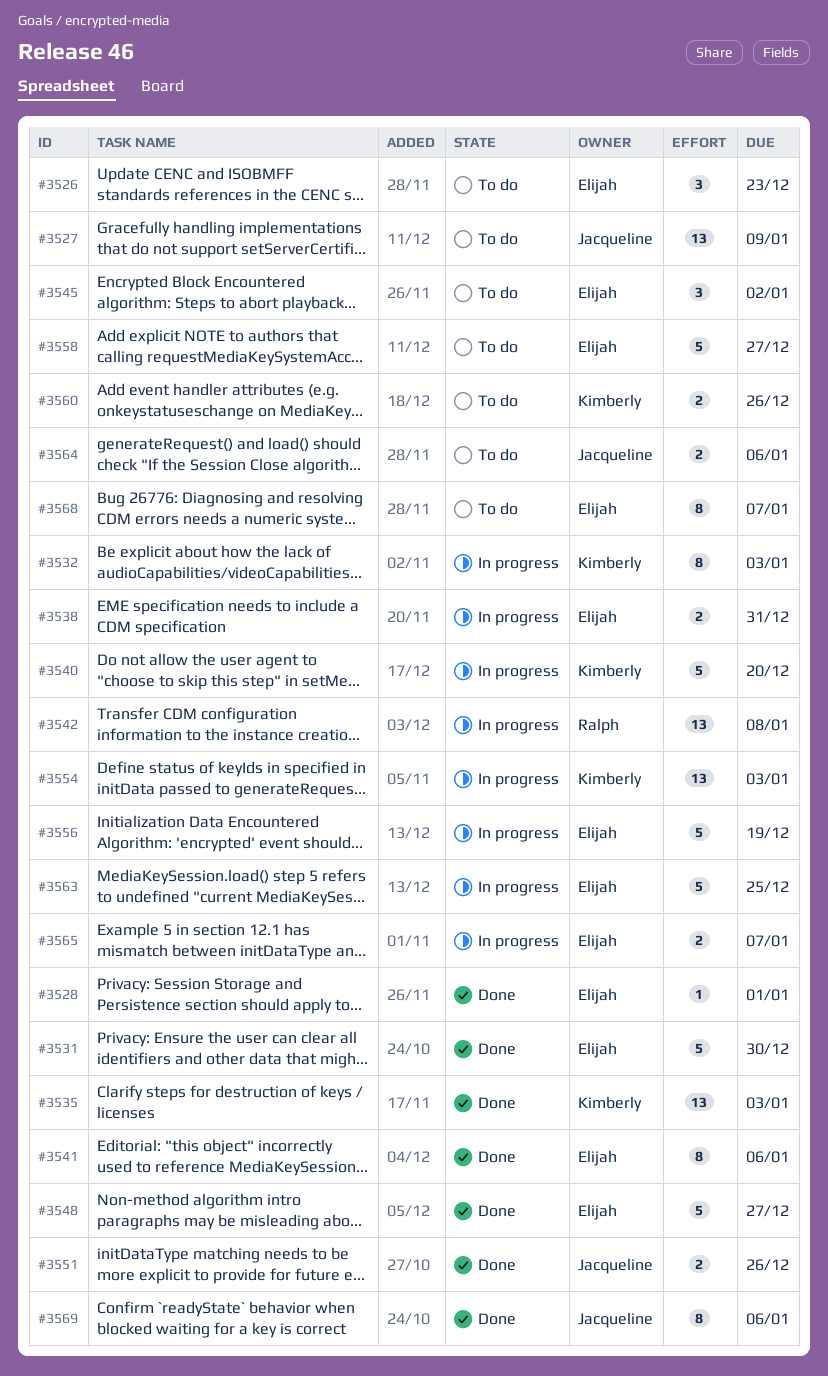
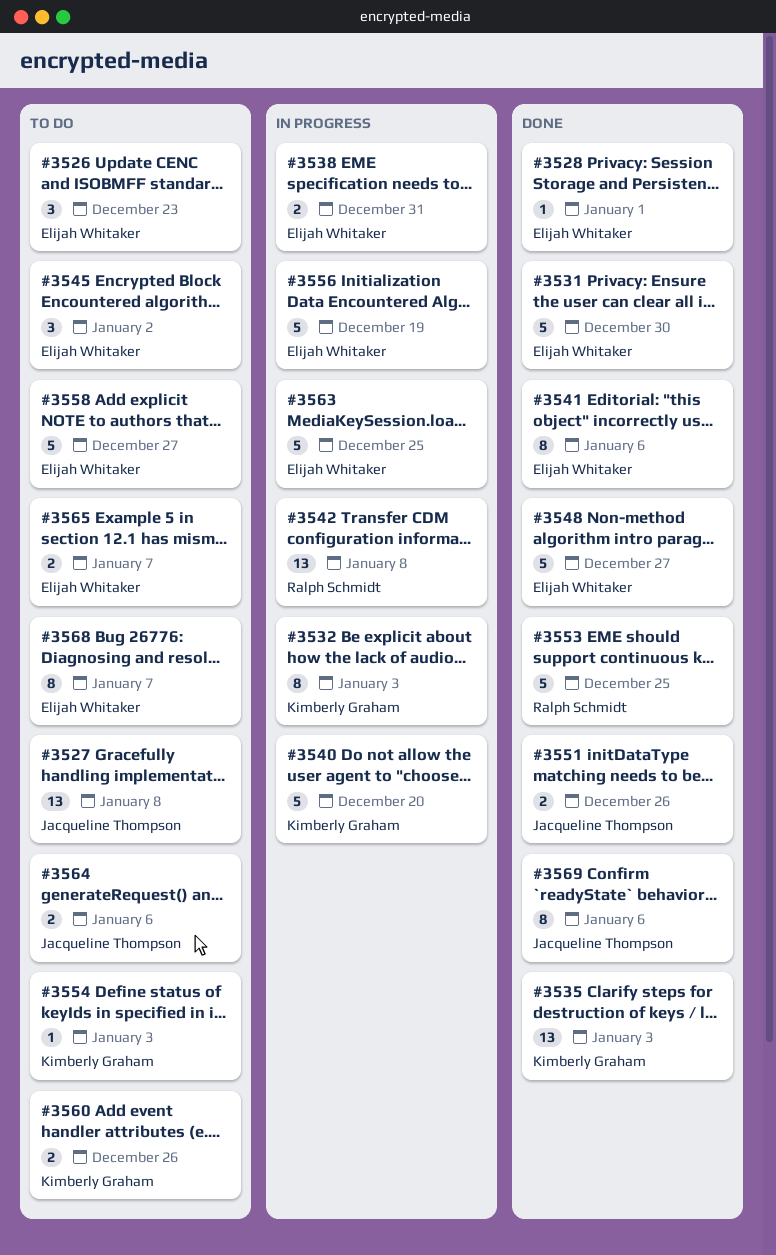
#3527, due: Jan 9 -> Jan 8
#3553: none -> present
#3554, status: In progress -> To do
#3554, estimate: 13 -> 1
#3565, status: In progress -> To do

